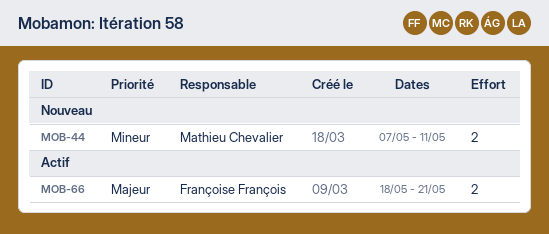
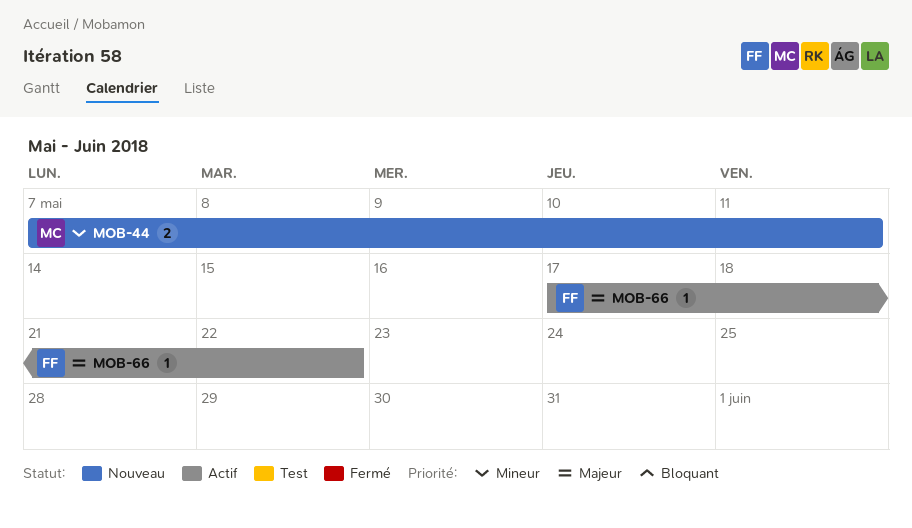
MOB-66, estimate: 2 -> 1
MOB-66, start: May 18 -> May 17
MOB-66, due: May 21 -> May 22

